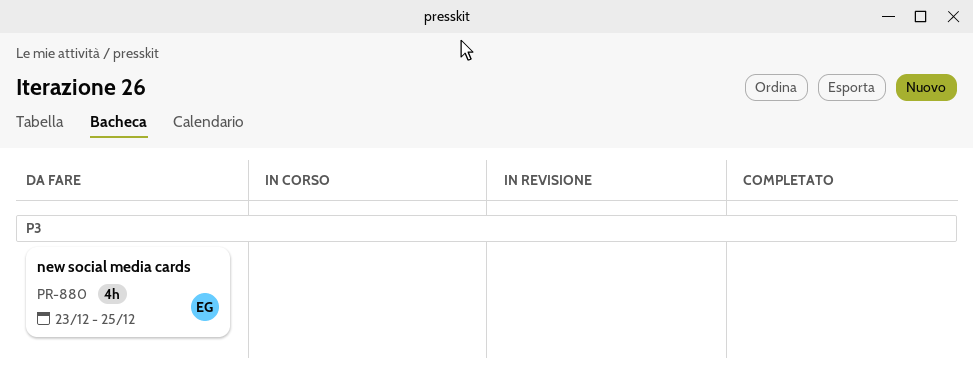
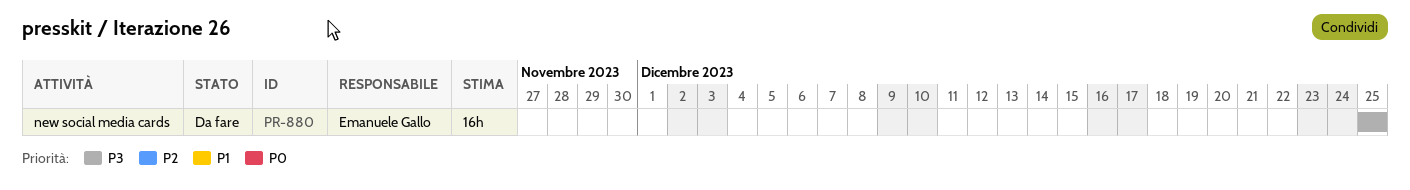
PR-880, estimate: 4h -> 16h
PR-880, start: Dec 23 -> Dec 25

